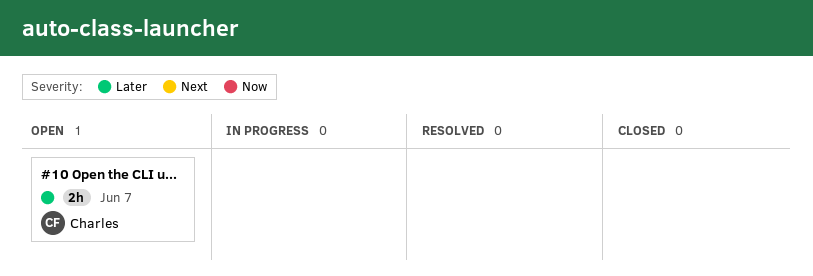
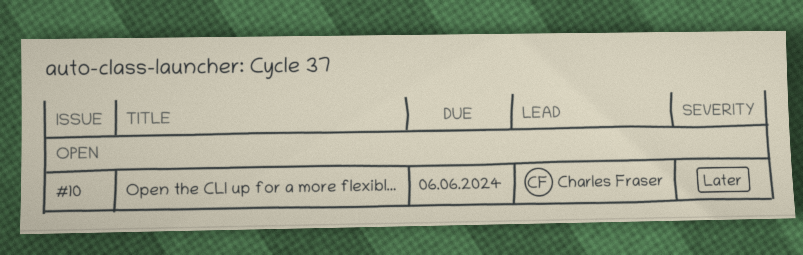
#10, due: Jun 7 -> Jun 6

